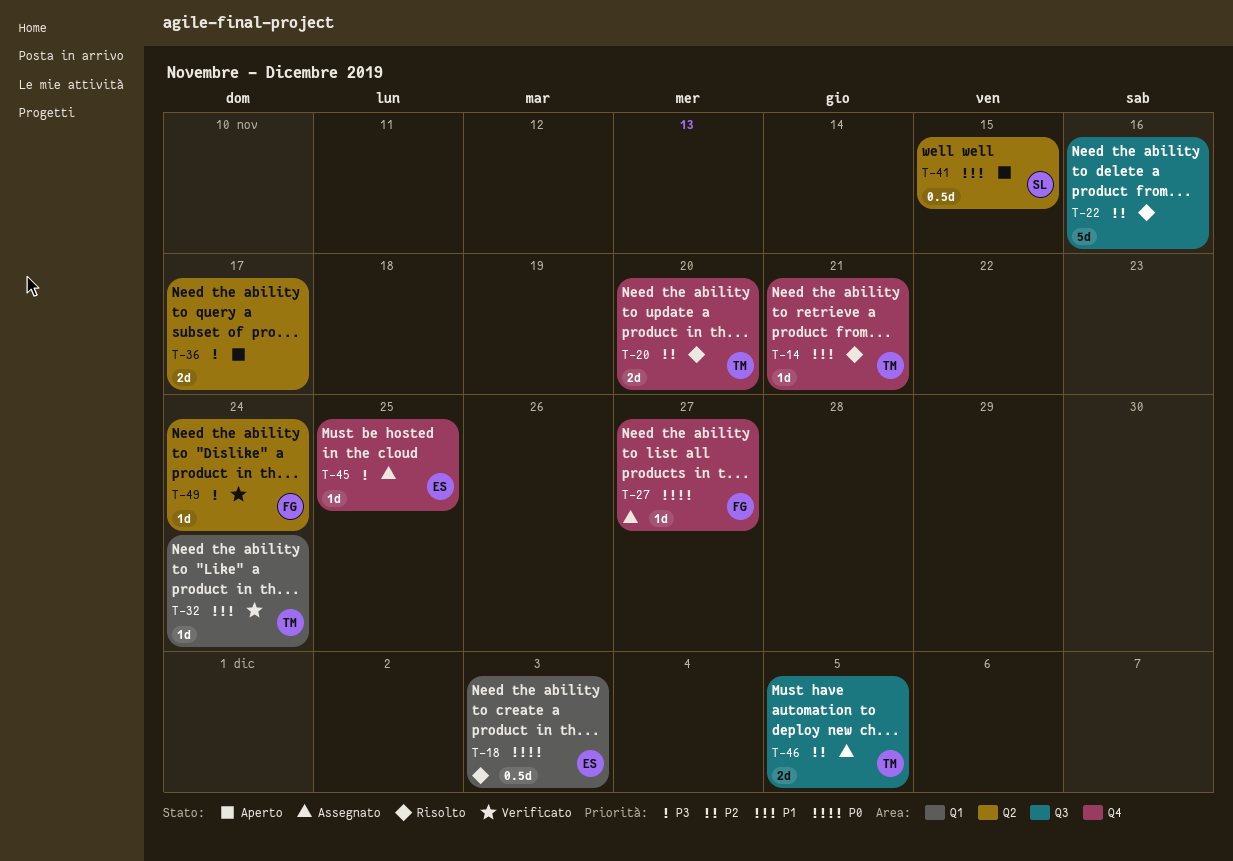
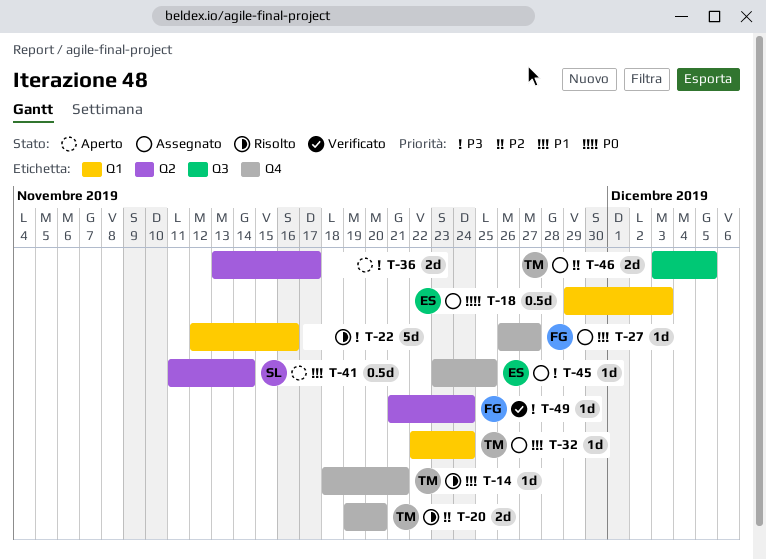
T-18, status: Risolto -> Assegnato
T-22, priority: P2 -> P3
T-22, label: Q3 -> Q1
T-27, priority: P0 -> P1
T-32, status: Verificato -> Assegnato
T-41, due: Nov 15 -> Nov 14

